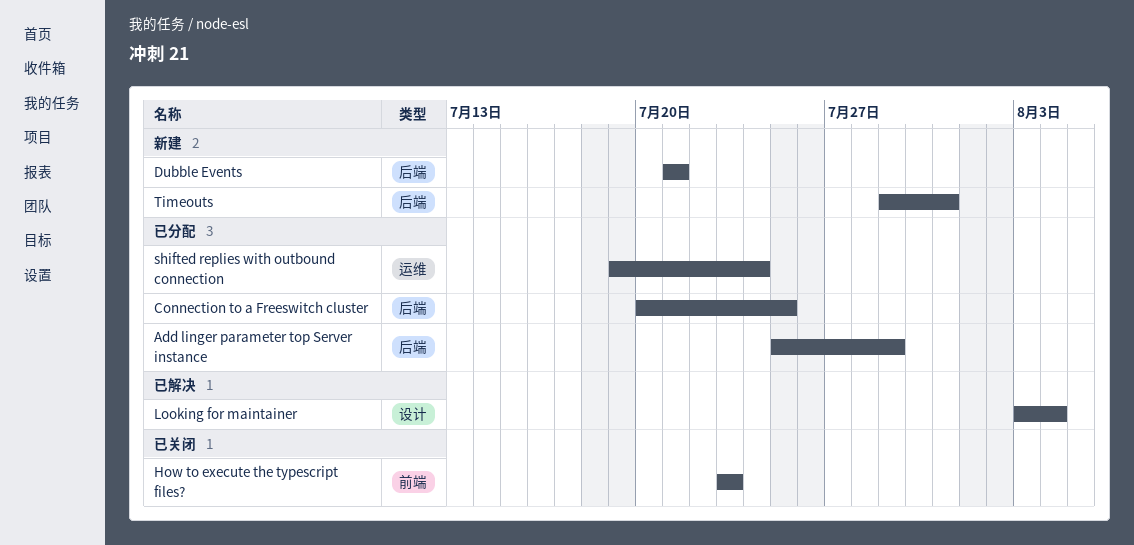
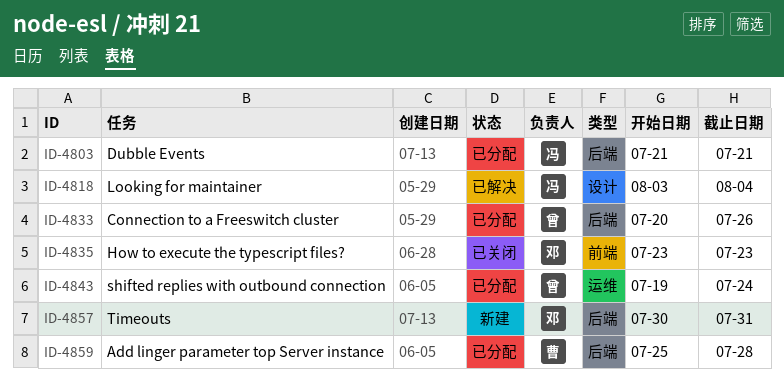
Add linger parameter top Server instance, due: Jul 29 -> Jul 28
Connection to a Freeswitch cluster, due: Jul 25 -> Jul 26
Dubble Events, status: 新建 -> 已分配
Timeouts, start: Jul 29 -> Jul 30

